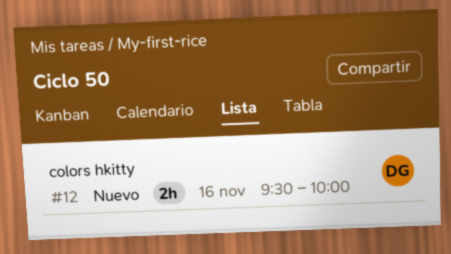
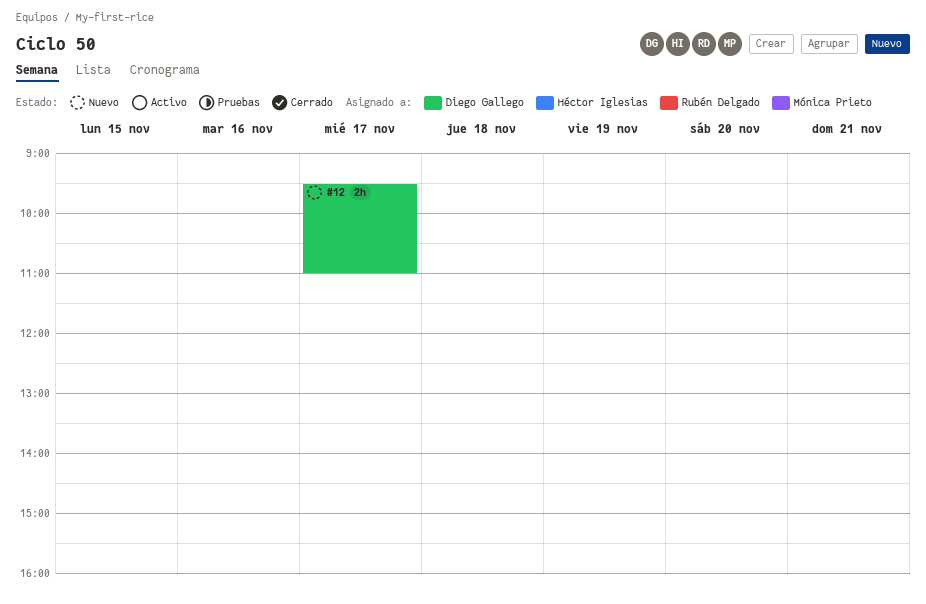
#12, day: Nov 16 -> Nov 17
#12, ends: 10:00 -> 11:00

